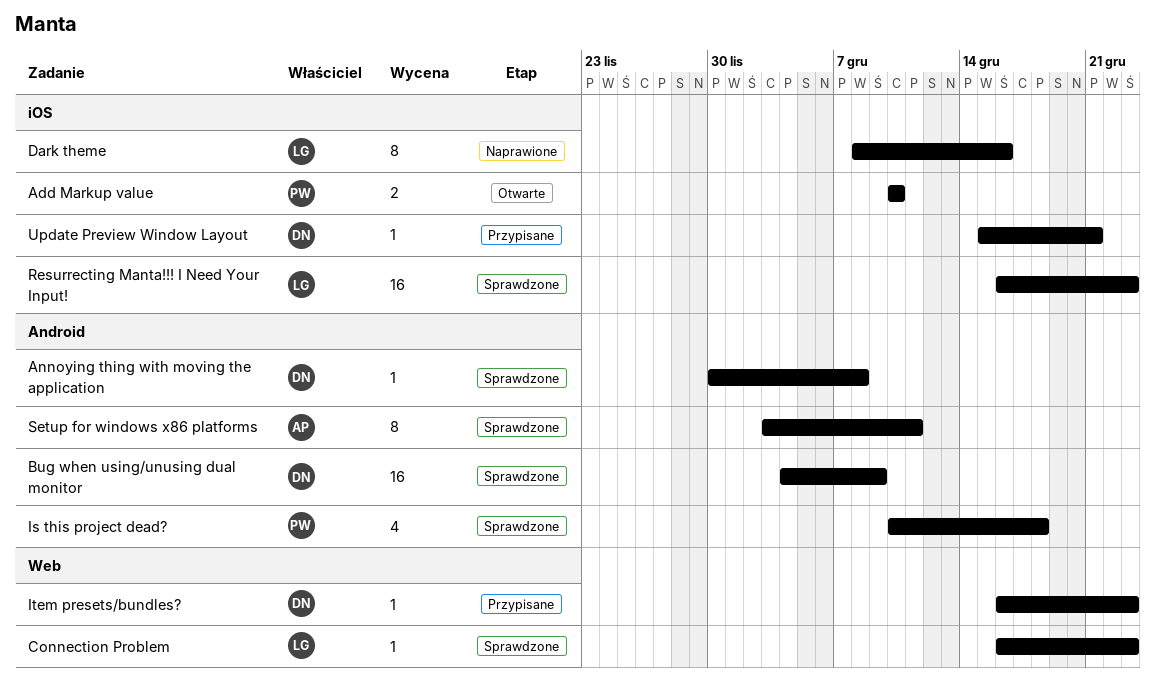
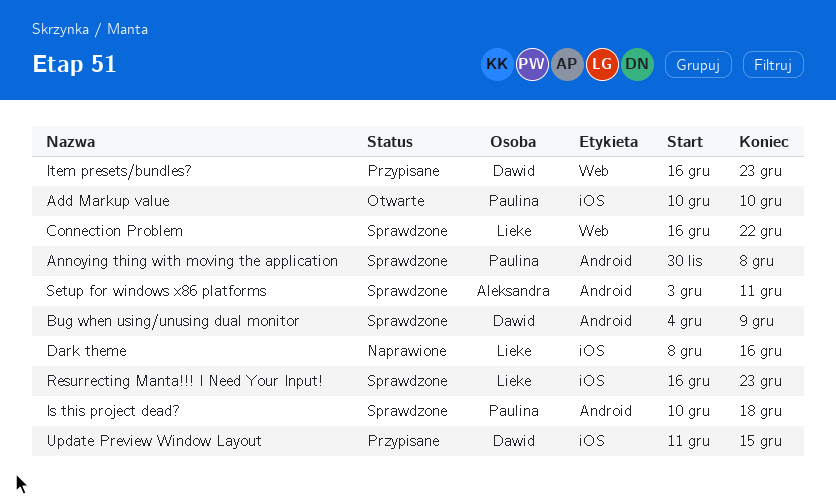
Annoying thing with moving the application, owner: Dawid -> Paulina
Connection Problem, due: Dec 23 -> Dec 22
Update Preview Window Layout, start: Dec 15 -> Dec 11
Update Preview Window Layout, due: Dec 21 -> Dec 15

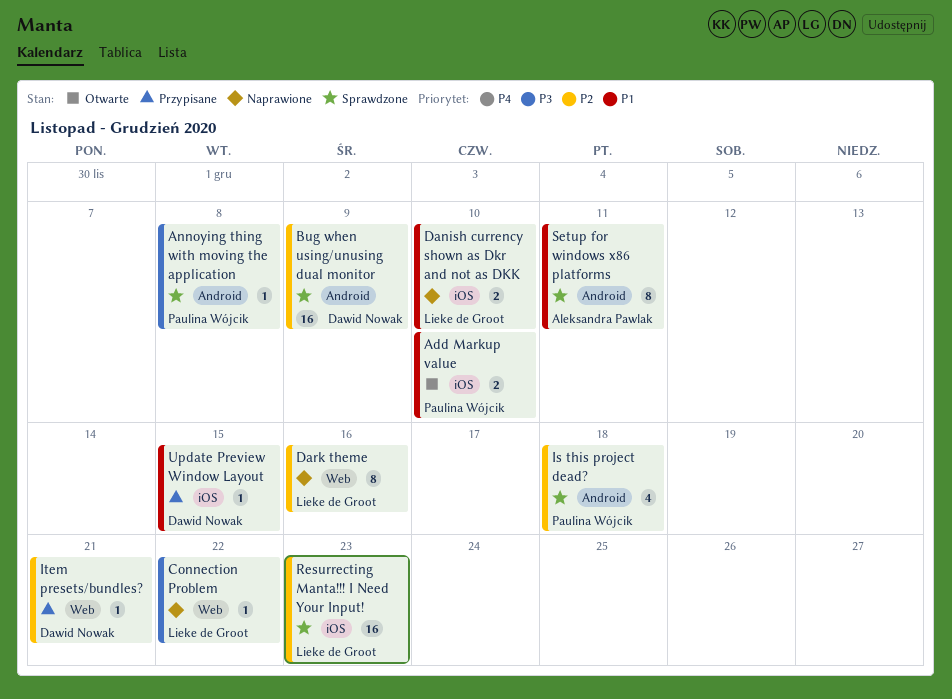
Connection Problem, status: Sprawdzone -> Naprawione
Danish currency shown as Dkr and not as DKK: none -> present
Dark theme, label: iOS -> Web
Item presets/bundles?, due: Dec 23 -> Dec 21

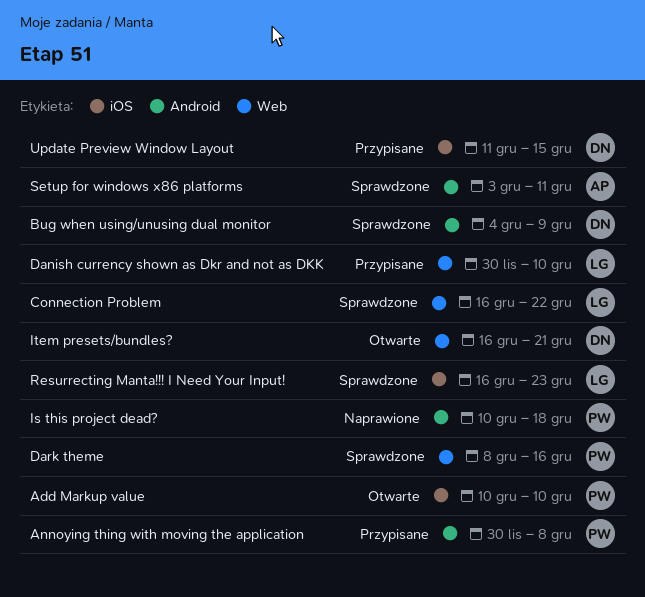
Annoying thing with moving the application, status: Sprawdzone -> Przypisane
Connection Problem, status: Naprawione -> Sprawdzone
Danish currency shown as Dkr and not as DKK, status: Naprawione -> Przypisane
Danish currency shown as Dkr and not as DKK, label: iOS -> Web
Dark theme, status: Naprawione -> Sprawdzone
Dark theme, owner: Lieke de Groot -> Paulina Wójcik
Is this project dead?, status: Sprawdzone -> Naprawione
Item presets/bundles?, status: Przypisane -> Otwarte

